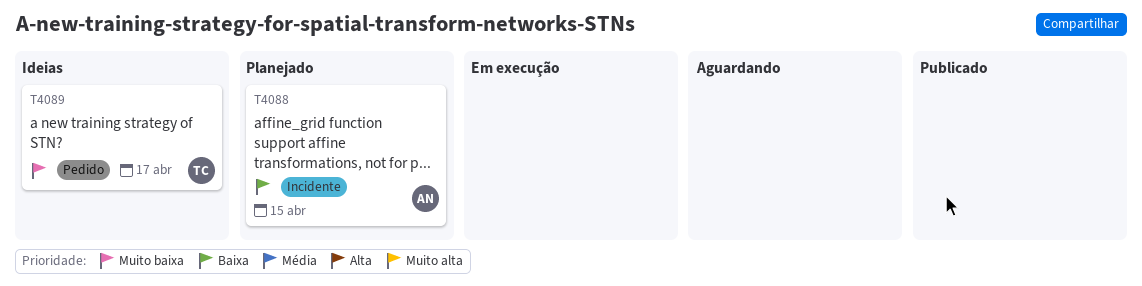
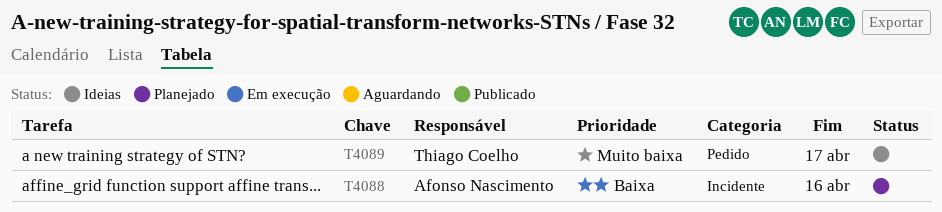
T4088, due: Apr 15 -> Apr 16

